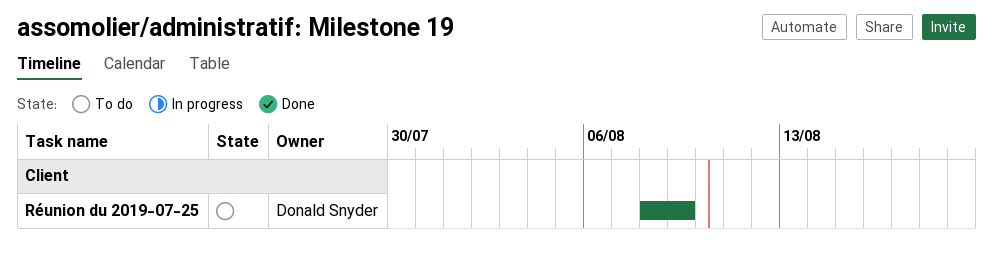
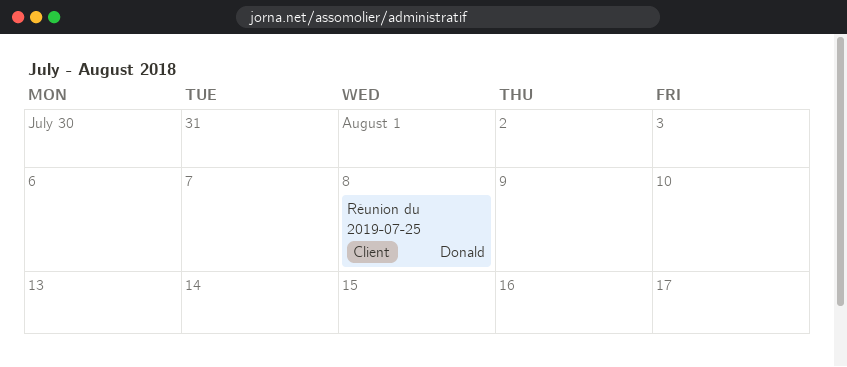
Réunion du 2019-07-25, due: Aug 9 -> Aug 8

